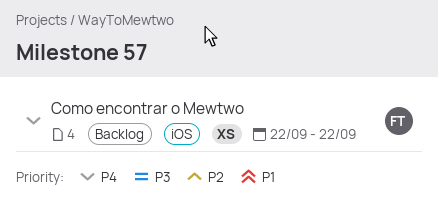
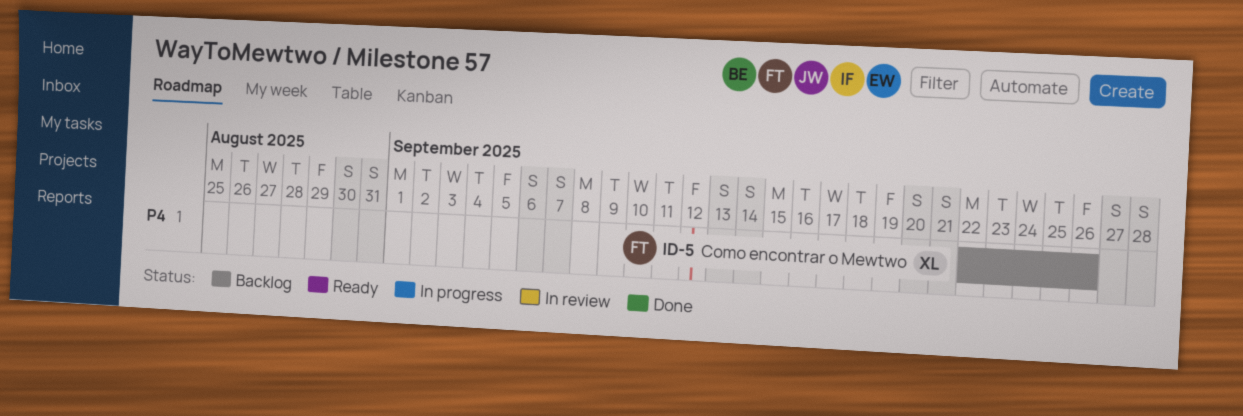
Como encontrar o Mewtwo, estimate: XS -> XL
Como encontrar o Mewtwo, due: Sep 22 -> Sep 26

